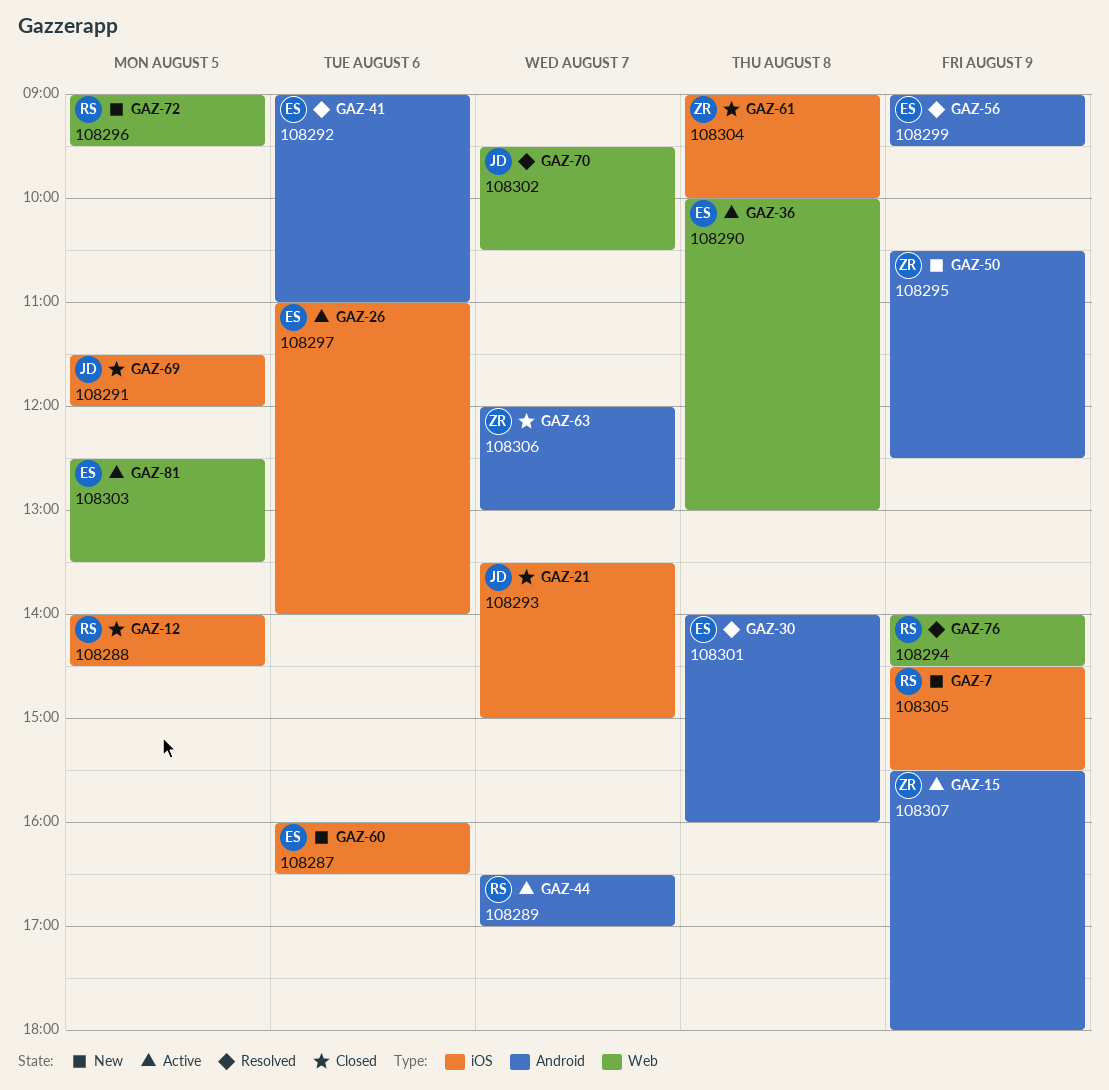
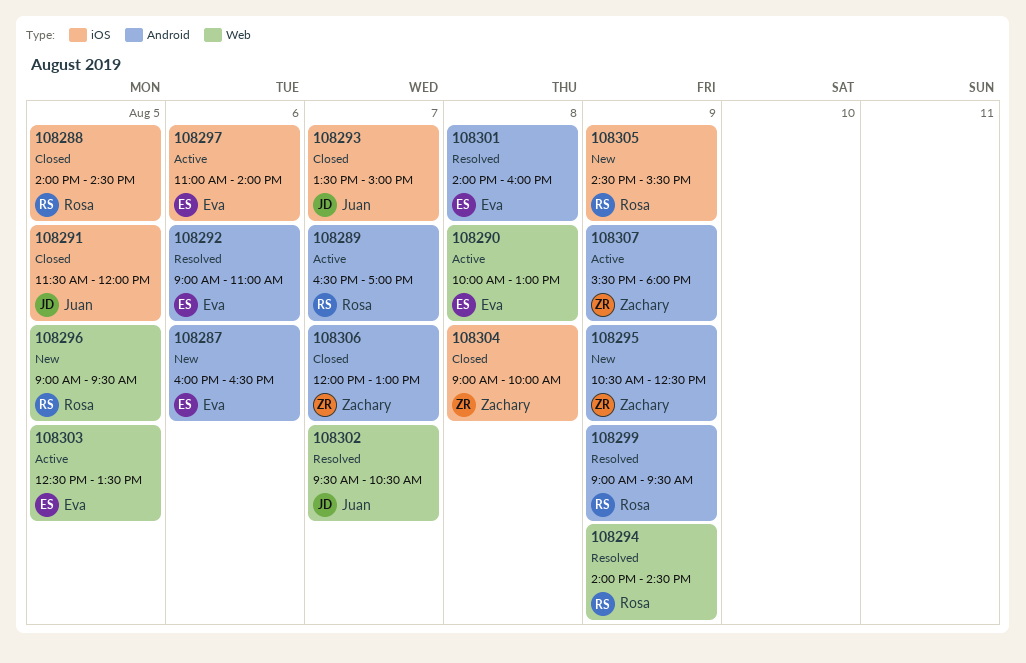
108287, label: iOS -> Android
108299, owner: Eva -> Rosa

